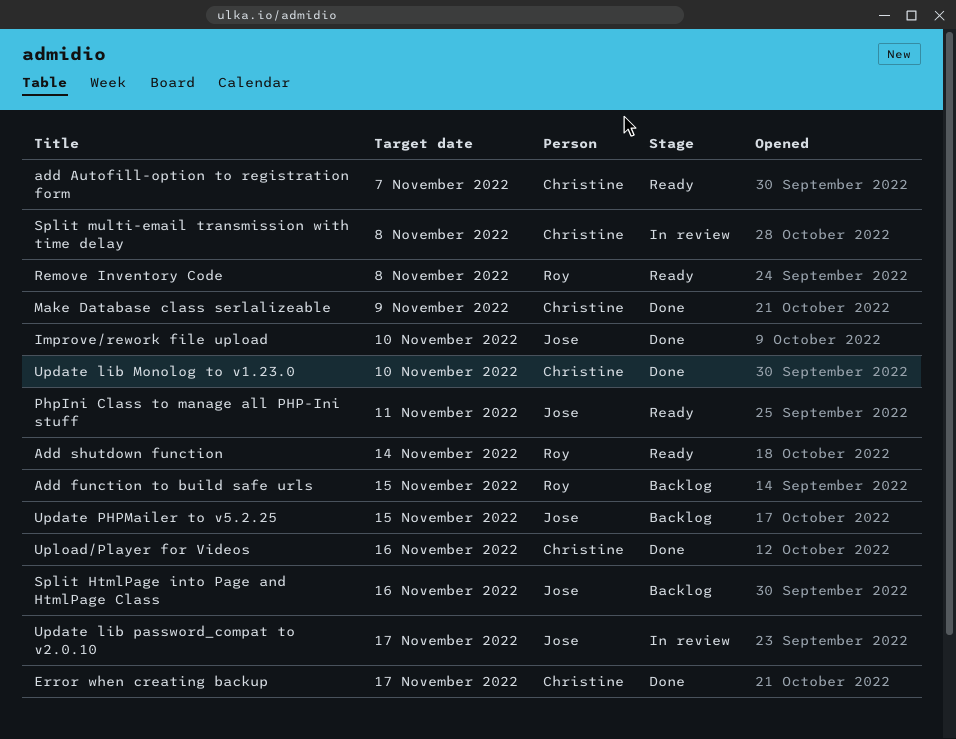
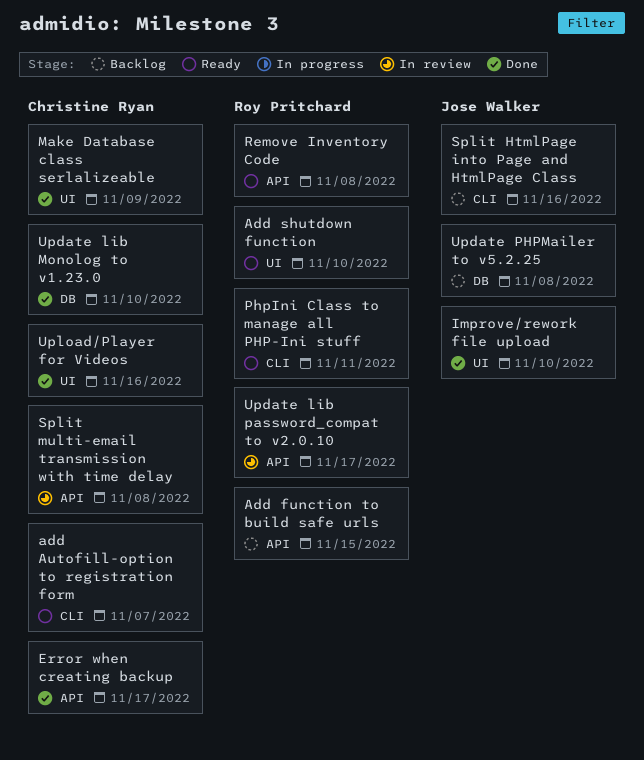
Add shutdown function, due: Nov 14 -> Nov 10
PhpIni Class to manage all PHP-Ini stuff, owner: Jose Walker -> Roy Pritchard
Update lib password_compat to v2.0.10, owner: Jose Walker -> Roy Pritchard
Update PHPMailer to v5.2.25, due: Nov 15 -> Nov 8

